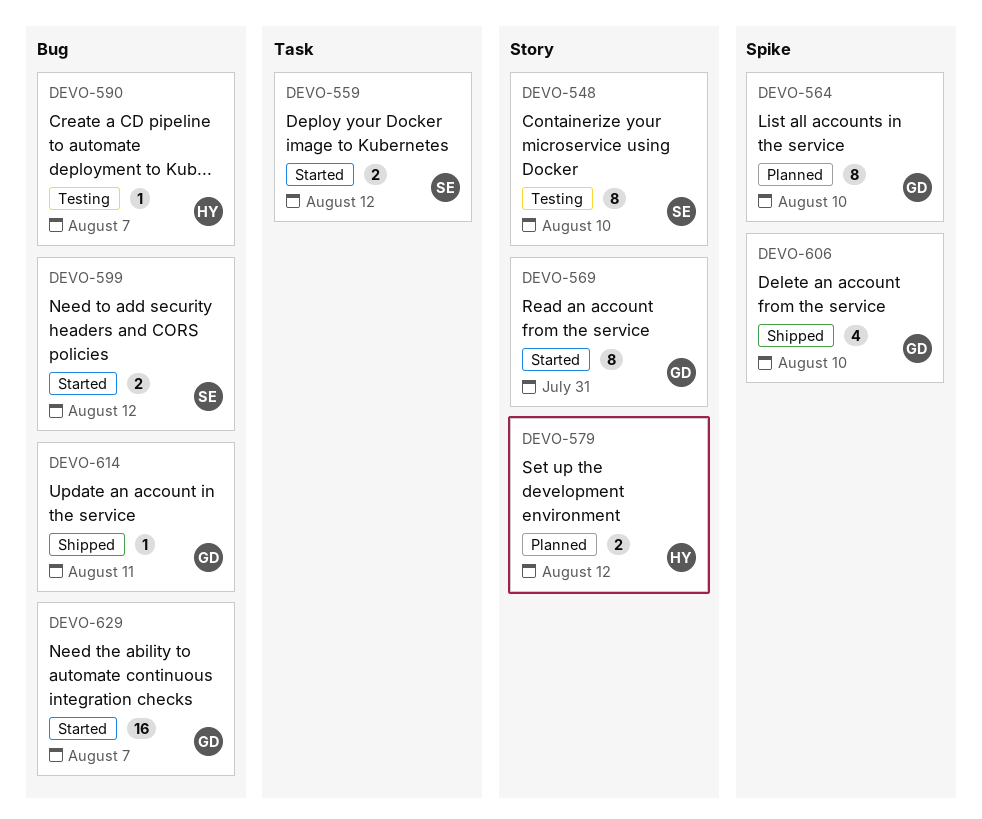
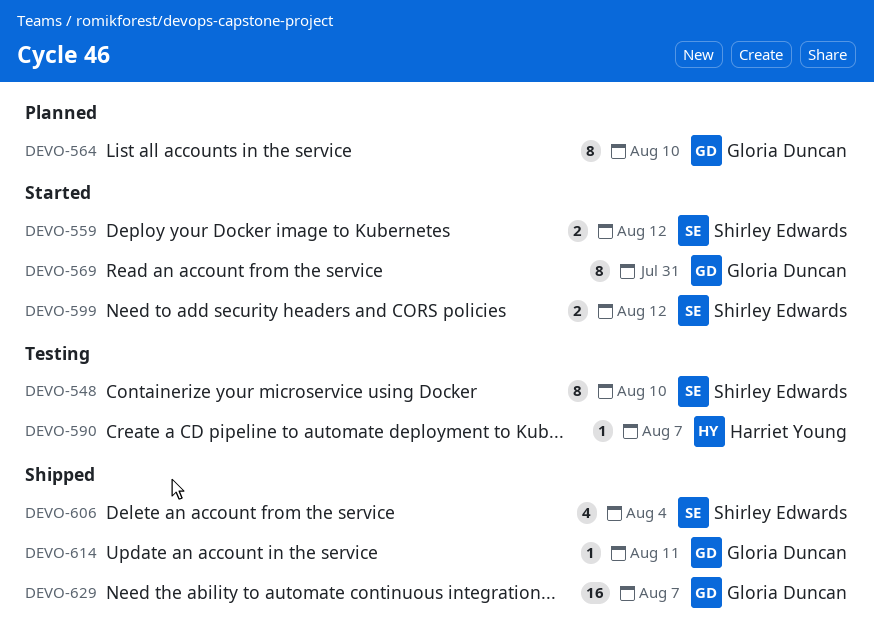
DEVO-579: present -> none
DEVO-606, owner: Gloria Duncan -> Shirley Edwards
DEVO-606, due: Aug 10 -> Aug 4
DEVO-629, status: Started -> Shipped

